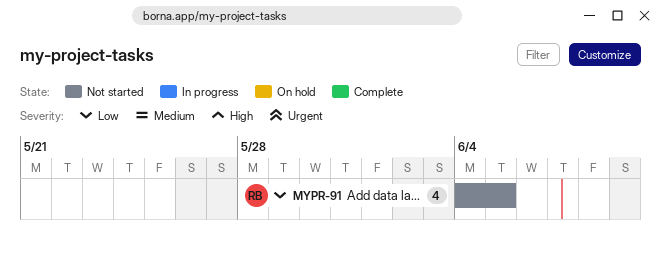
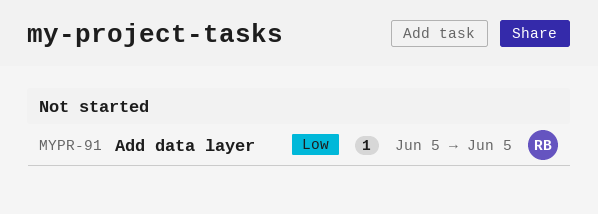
MYPR-91, estimate: 4 -> 1
MYPR-91, start: Jun 4 -> Jun 5

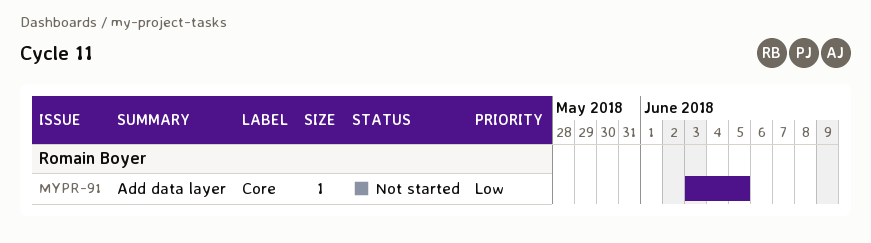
MYPR-91, start: Jun 5 -> Jun 3

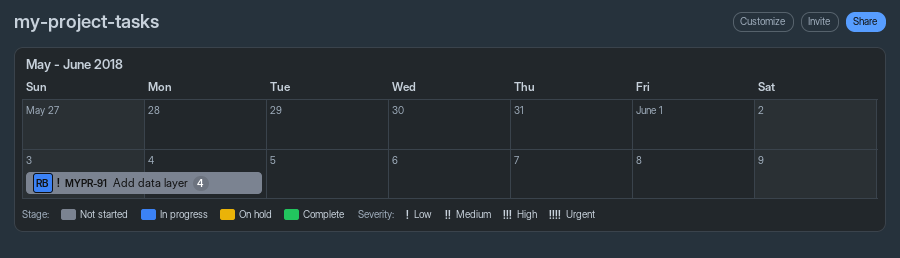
MYPR-91, estimate: 1 -> 4
MYPR-91, due: Jun 5 -> Jun 4

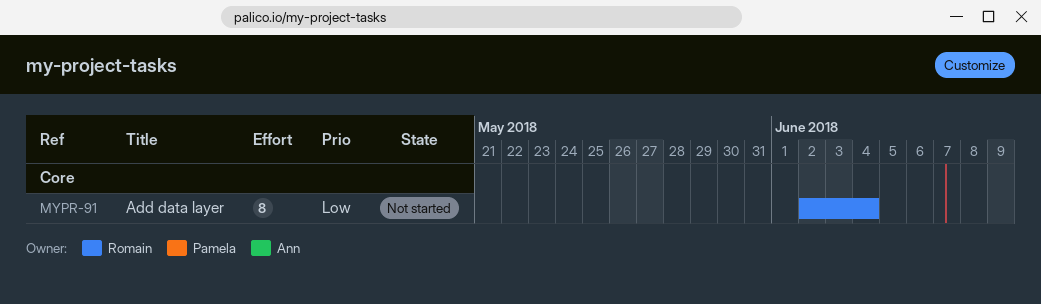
MYPR-91, estimate: 4 -> 8
MYPR-91, start: Jun 3 -> Jun 2

